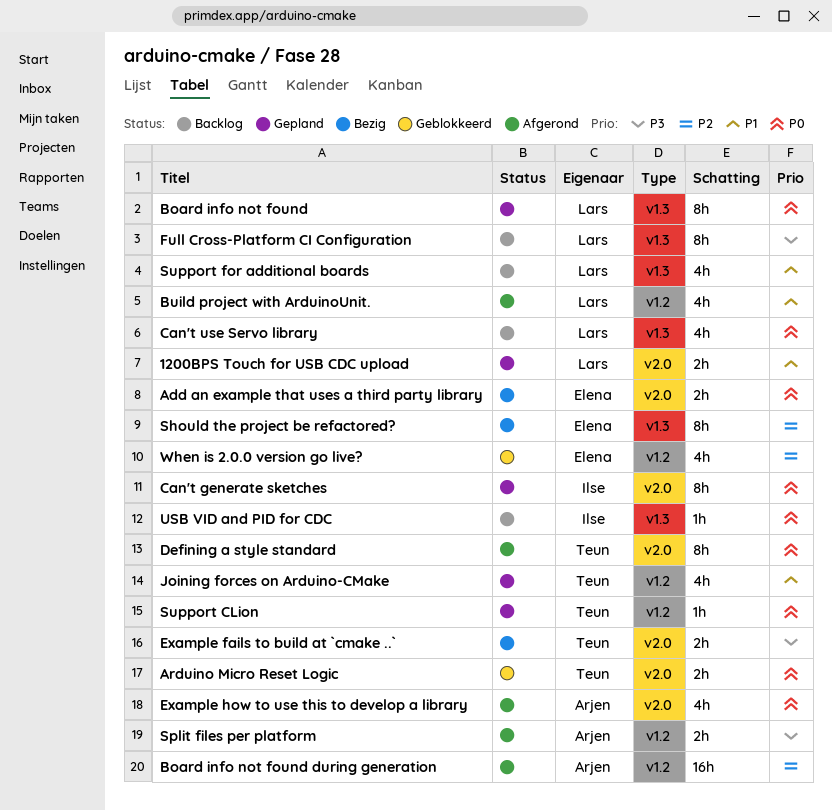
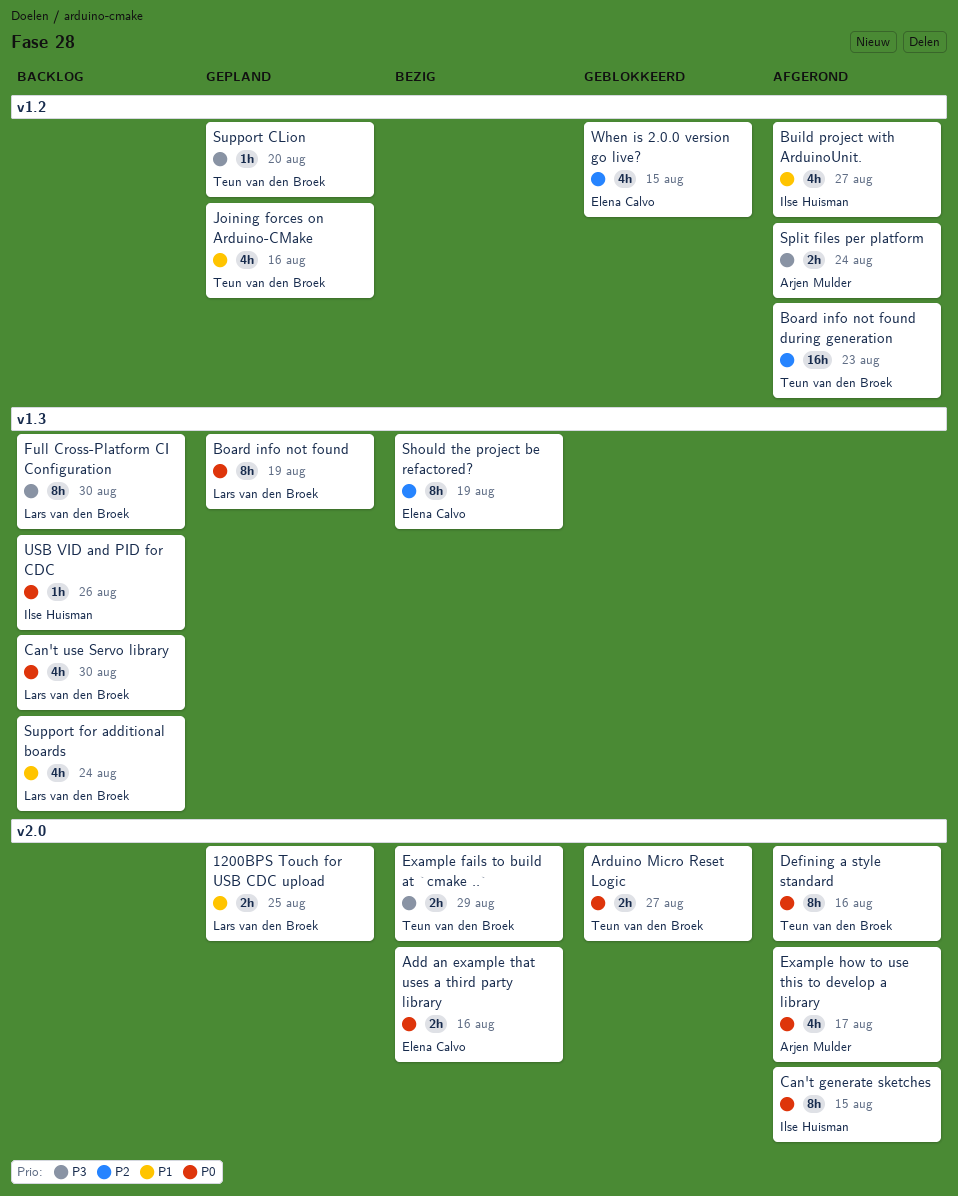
Board info not found during generation, owner: Arjen Mulder -> Teun van den Broek
Build project with ArduinoUnit., owner: Lars van den Broek -> Ilse Huisman
Can't generate sketches, status: Gepland -> Afgerond
Support CLion, priority: P0 -> P3

